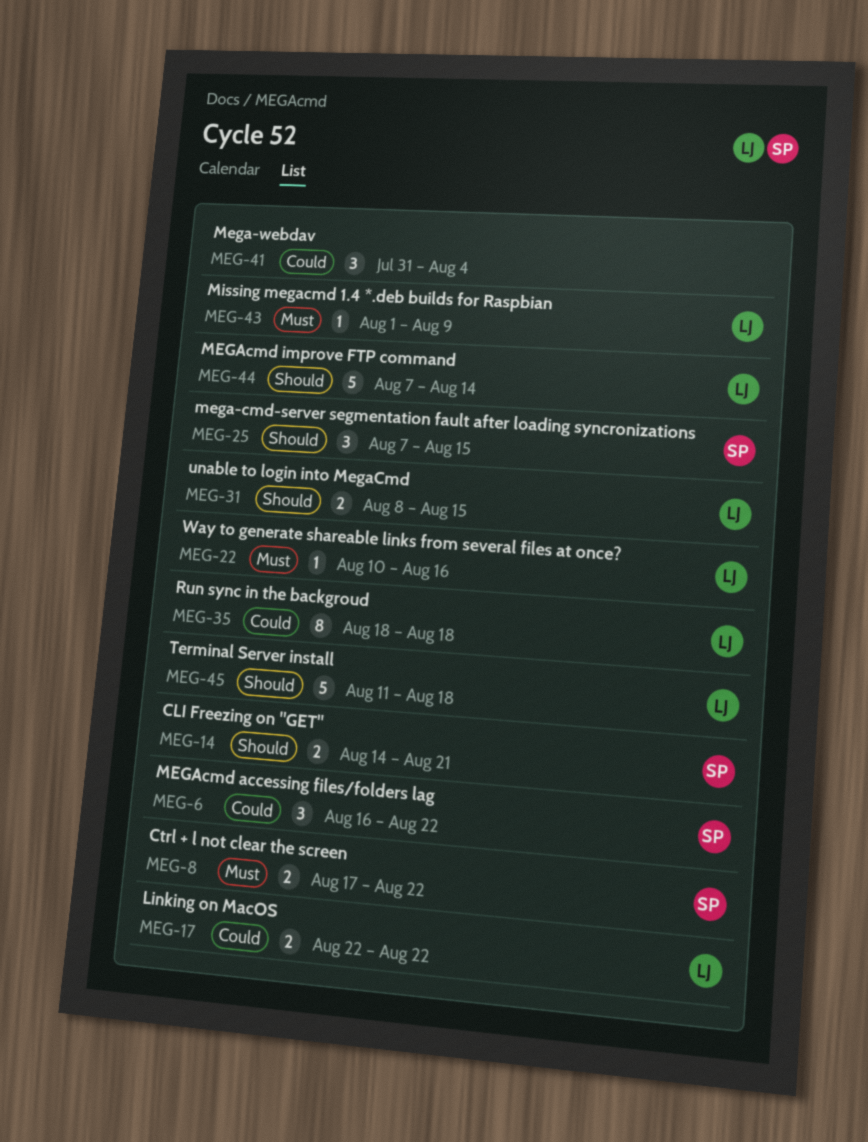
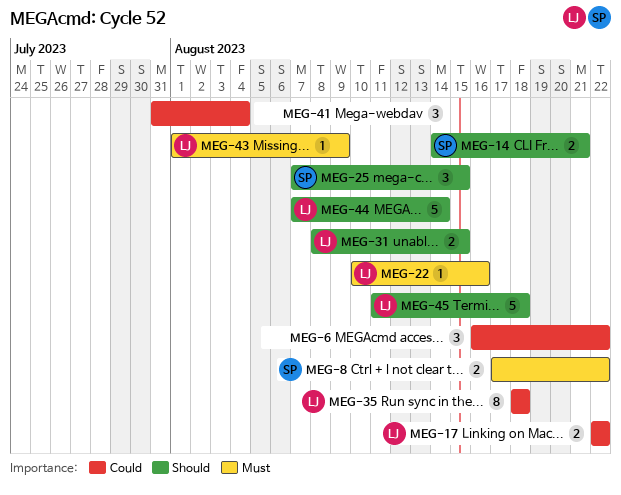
MEG-6, owner: SP -> none

